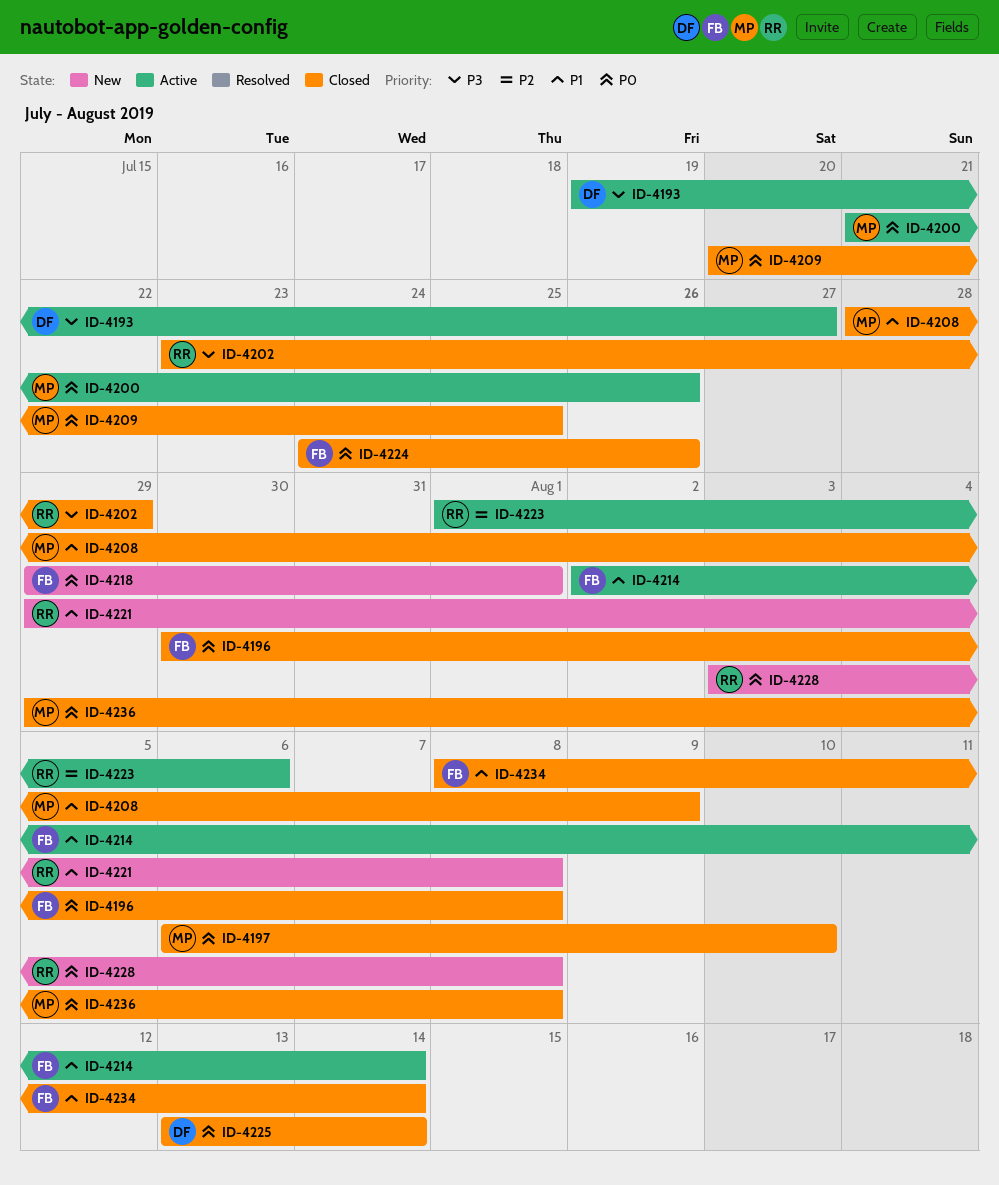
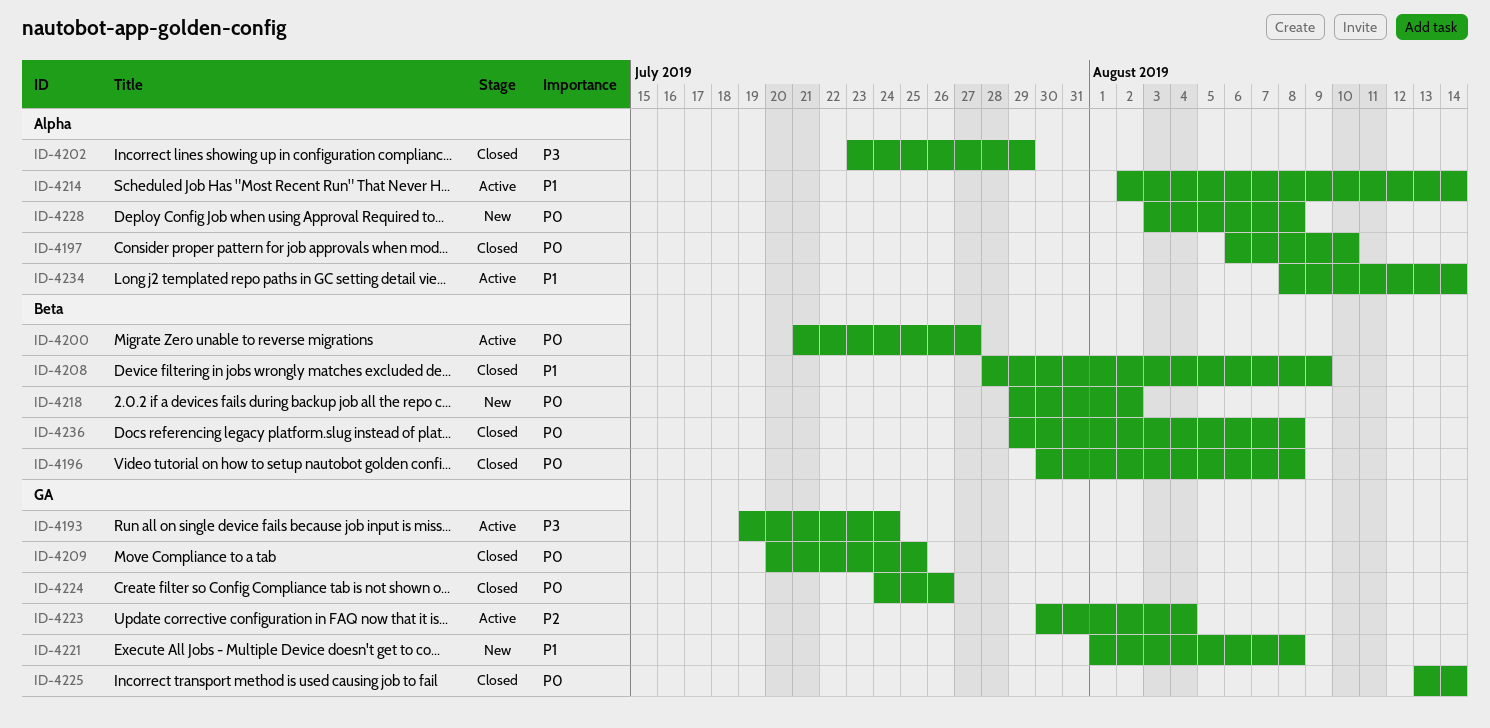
ID-4193, due: Jul 27 -> Jul 24
ID-4200, due: Jul 26 -> Jul 27
ID-4218, due: Aug 1 -> Aug 2
ID-4221, start: Jul 29 -> Aug 1
ID-4223, start: Aug 1 -> Jul 30
ID-4223, due: Aug 6 -> Aug 4
ID-4234, status: Closed -> Active

